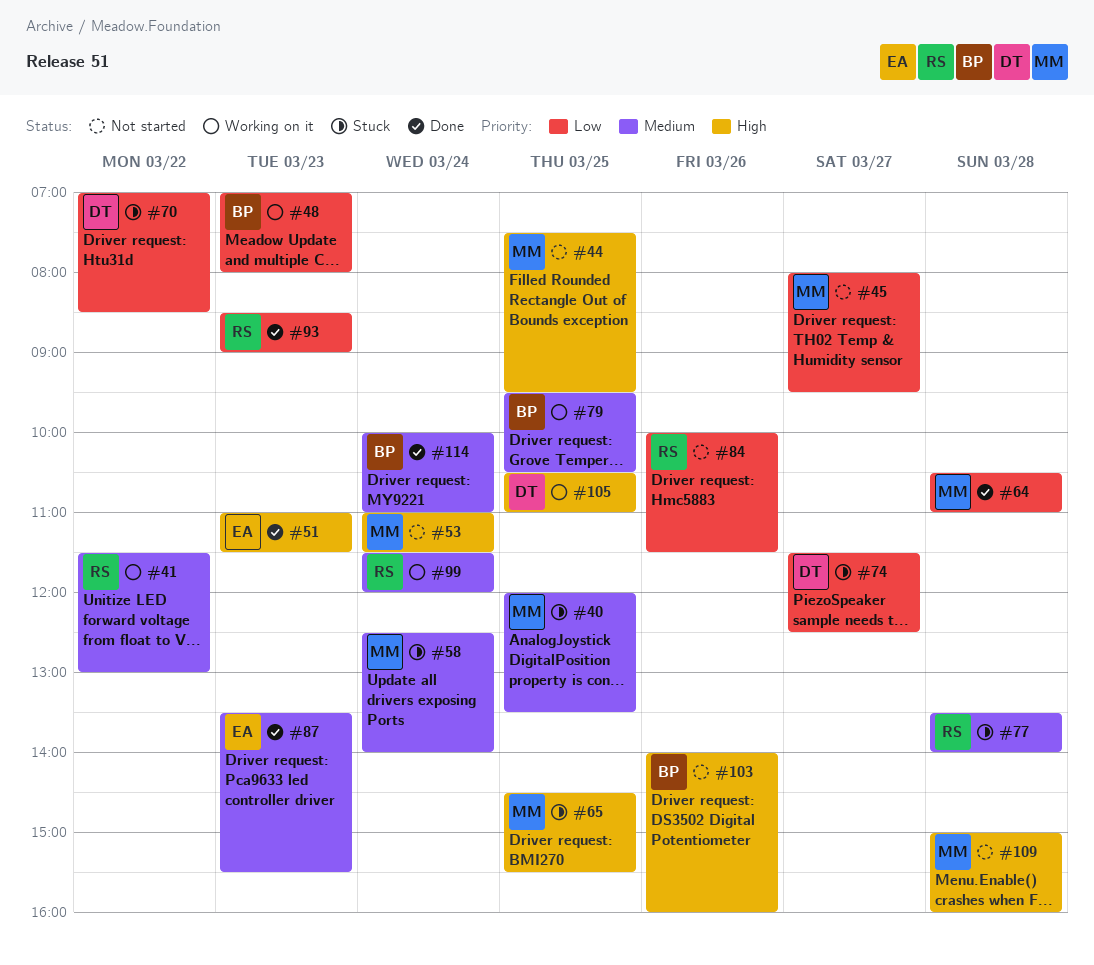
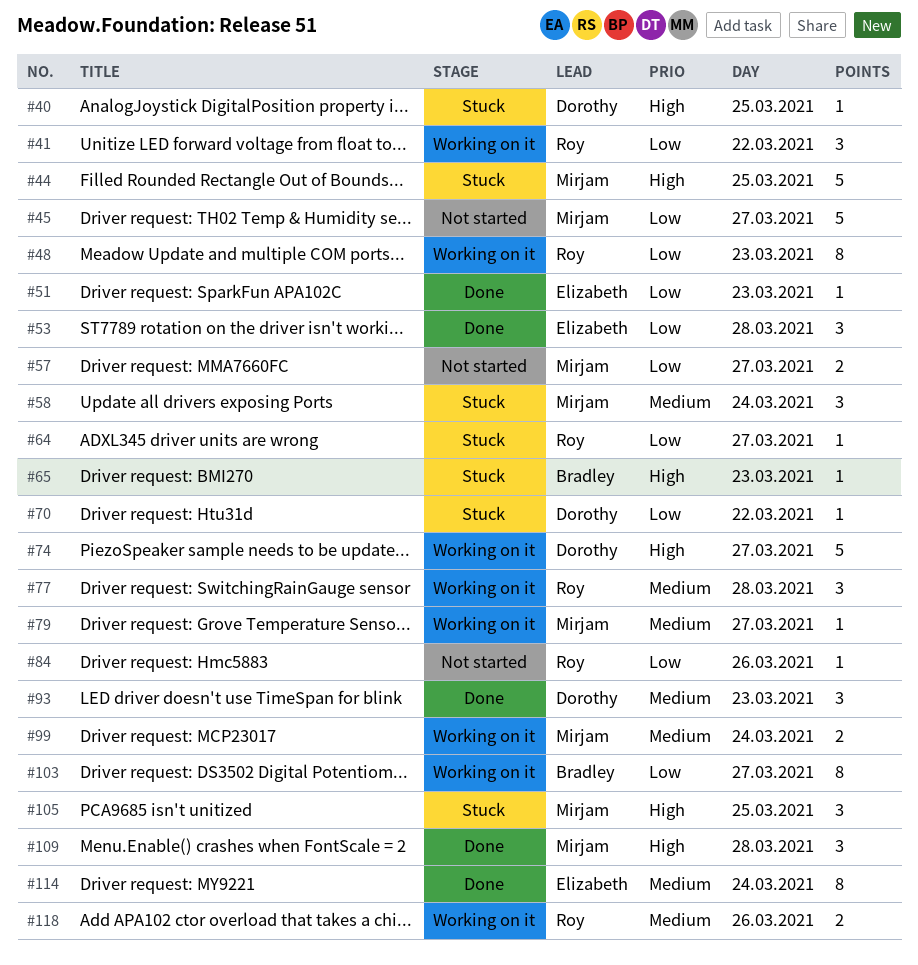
#40, owner: Mirjam -> Dorothy
#40, priority: Medium -> High
#41, priority: Medium -> Low
#44, status: Not started -> Stuck
#48, owner: Bradley -> Roy
#51, priority: High -> Low
#53, status: Not started -> Done
#53, owner: Mirjam -> Elizabeth
#53, priority: High -> Low
#53, day: Mar 24 -> Mar 28
#57: none -> present
#64, status: Done -> Stuck
#64, owner: Mirjam -> Roy
#64, day: Mar 28 -> Mar 27
#65, owner: Mirjam -> Bradley
#65, day: Mar 25 -> Mar 23
#74, status: Stuck -> Working on it
#74, priority: Low -> High
#77, status: Stuck -> Working on it
#79, owner: Bradley -> Mirjam
#79, day: Mar 25 -> Mar 27
#87: present -> none
#93, owner: Roy -> Dorothy
#93, priority: Low -> Medium
#99, owner: Roy -> Mirjam
#103, status: Not started -> Working on it
#103, priority: High -> Low
#103, day: Mar 26 -> Mar 27
#105, status: Working on it -> Stuck
#105, owner: Dorothy -> Mirjam
#109, status: Not started -> Done
#114, owner: Bradley -> Elizabeth
#118: none -> present

